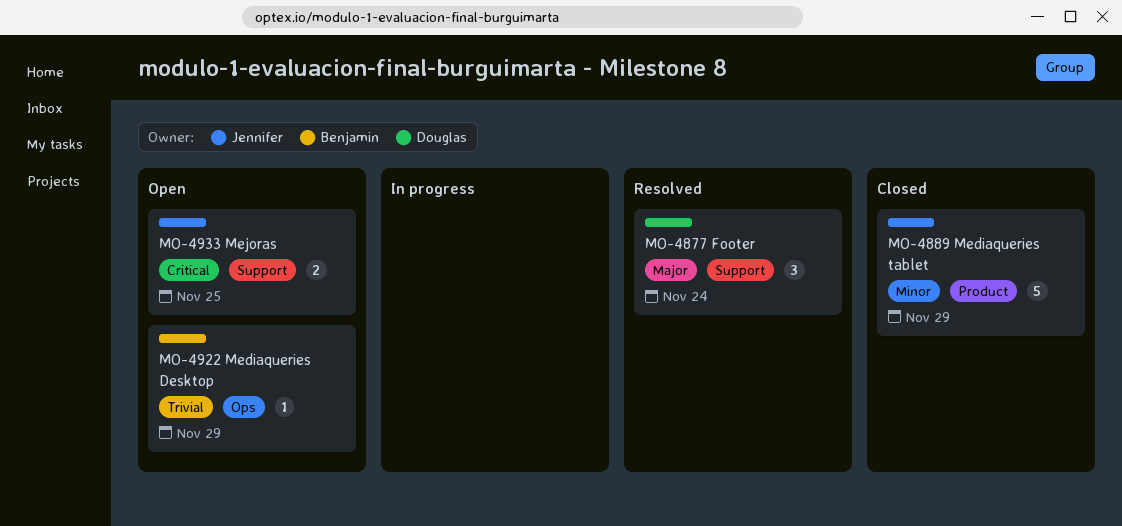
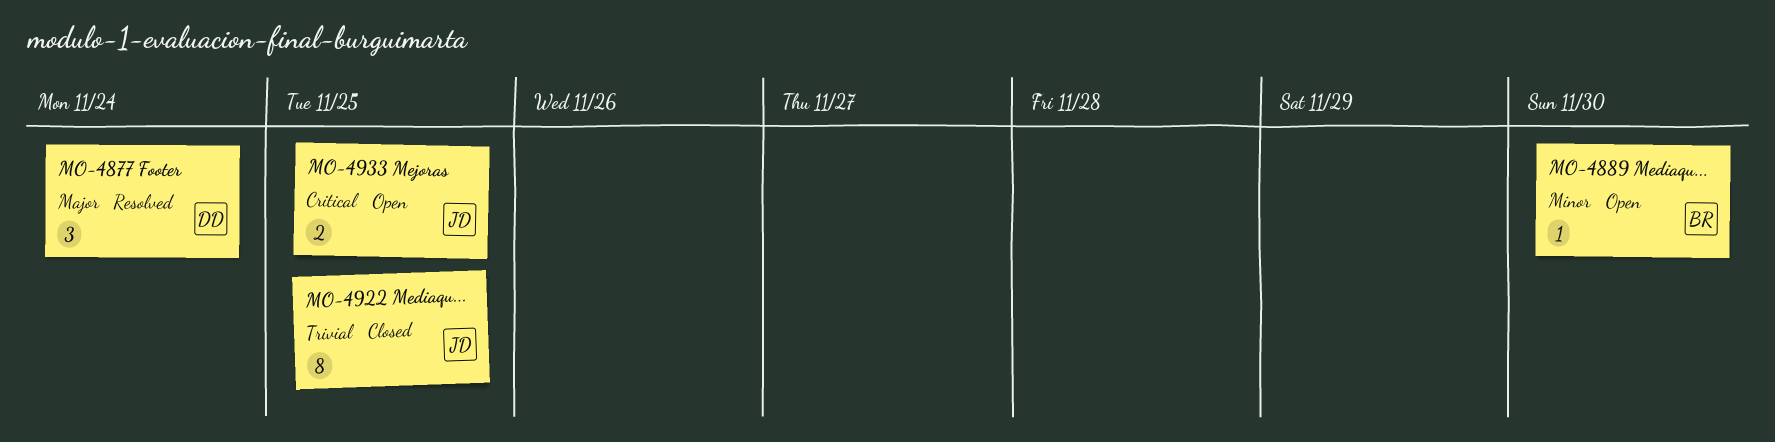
MO-4889, status: Closed -> Open
MO-4889, owner: Jennifer -> Benjamin
MO-4889, estimate: 5 -> 1
MO-4889, due: Nov 29 -> Nov 30
MO-4922, status: Open -> Closed
MO-4922, owner: Benjamin -> Jennifer
MO-4922, estimate: 1 -> 8
MO-4922, due: Nov 29 -> Nov 25

